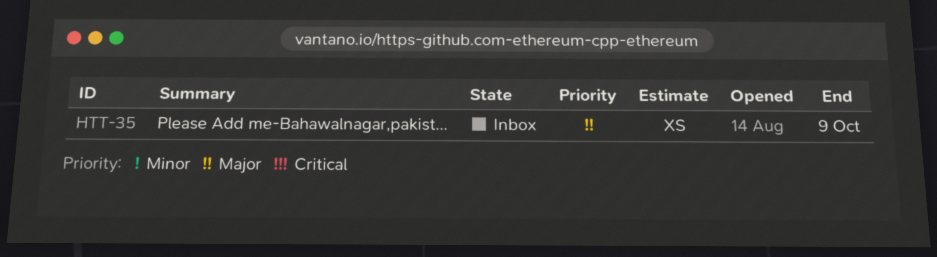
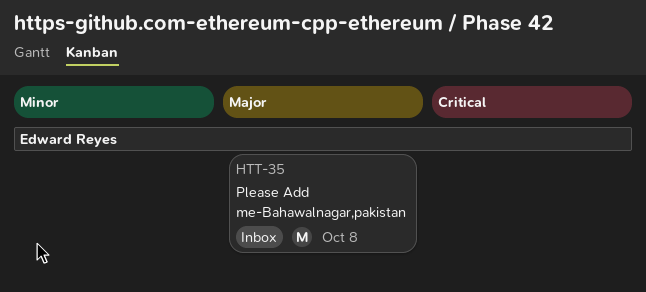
HTT-35, estimate: XS -> M
HTT-35, due: Oct 9 -> Oct 8

